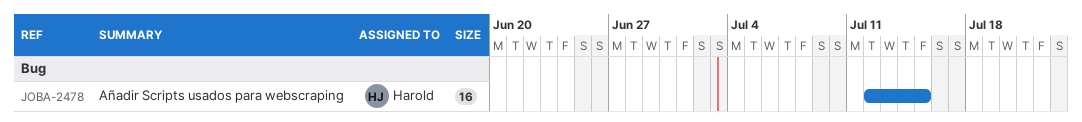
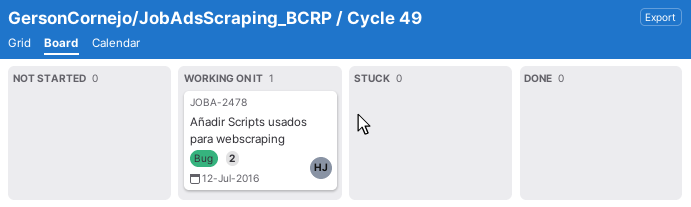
JOBA-2478, estimate: 16 -> 2
JOBA-2478, due: Jul 15 -> Jul 12

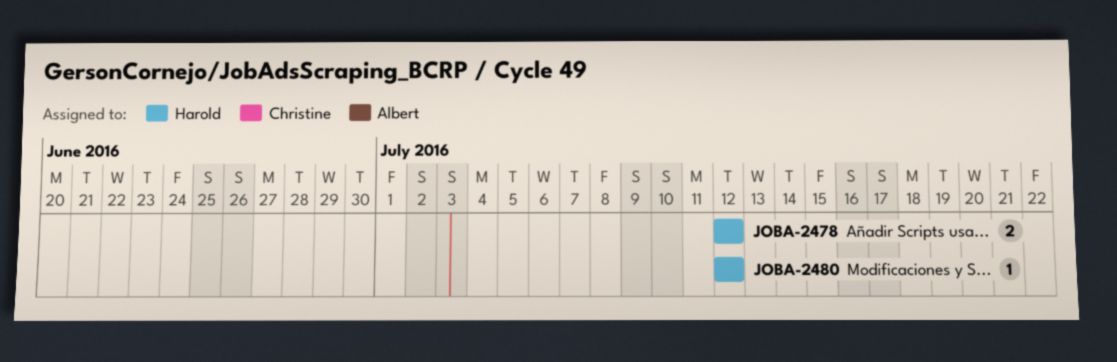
JOBA-2480: none -> present

